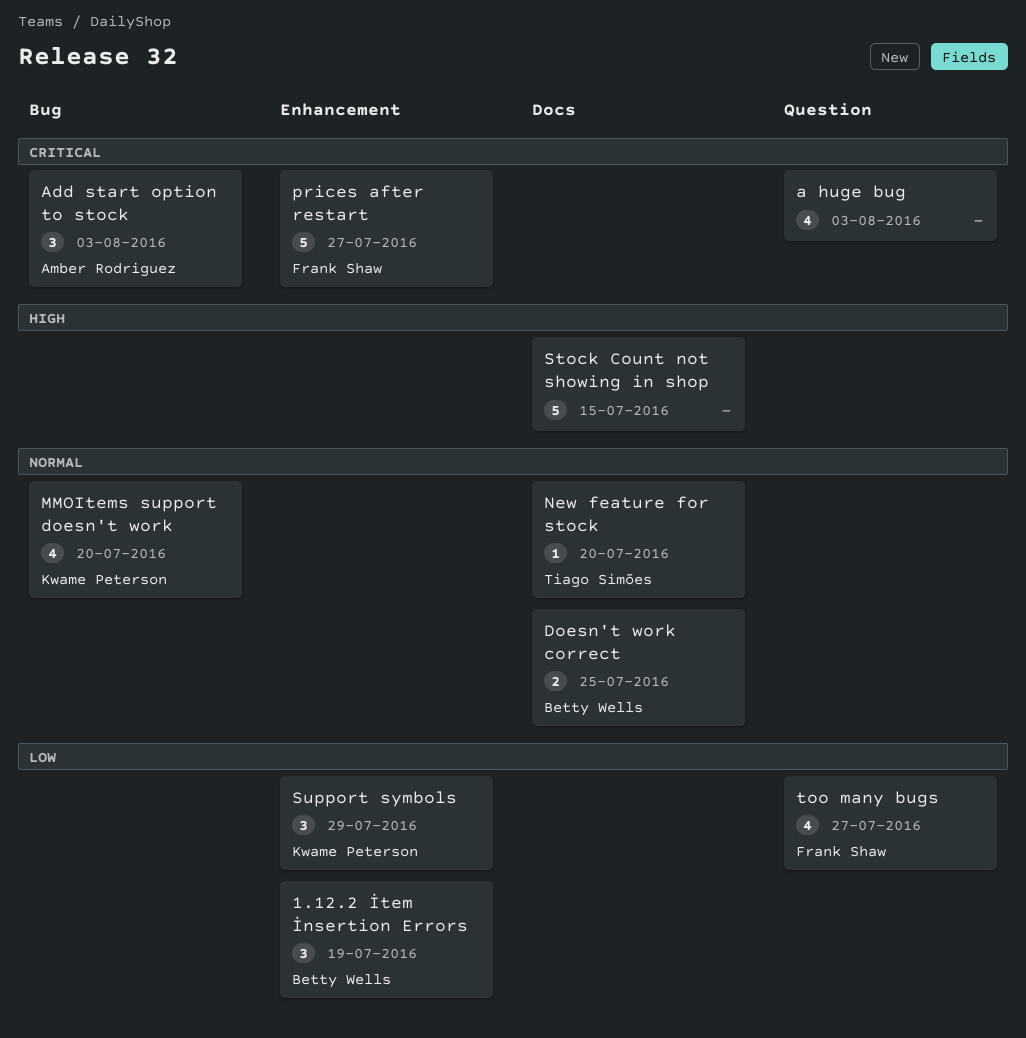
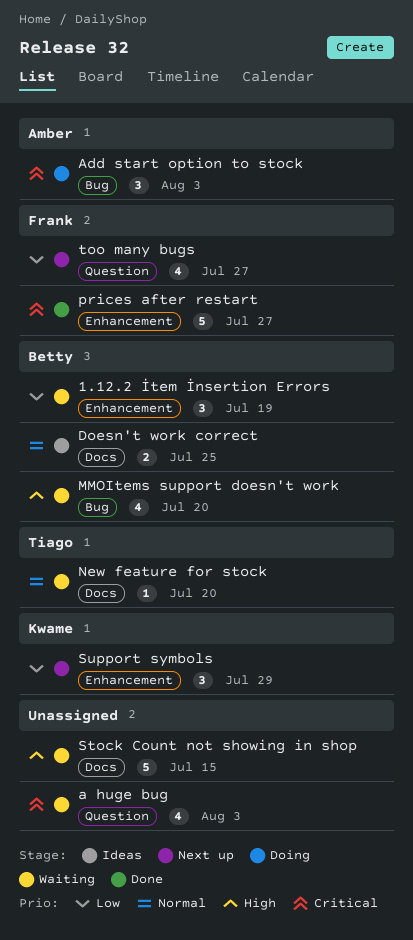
MMOItems support doesn't work, owner: Kwame Peterson -> Betty Wells
MMOItems support doesn't work, priority: Normal -> High

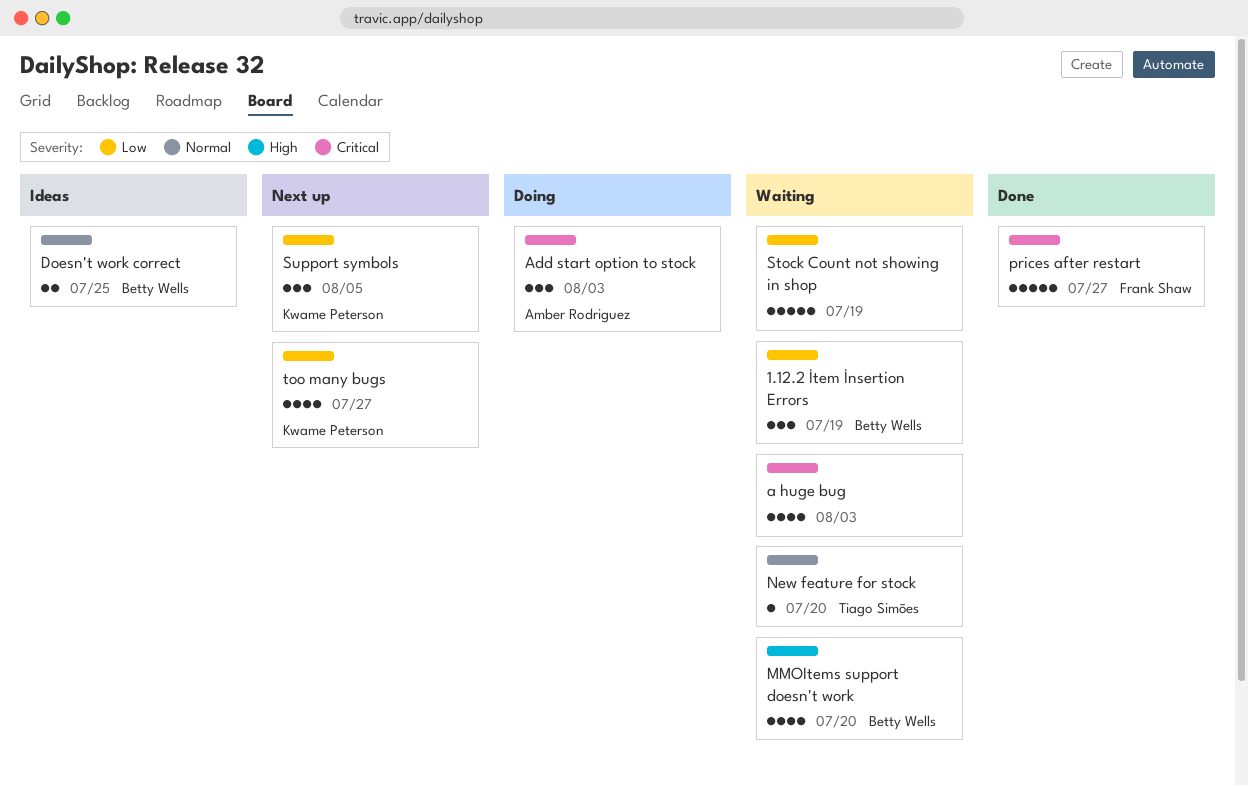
Stock Count not showing in shop, priority: High -> Low
Stock Count not showing in shop, due: Jul 15 -> Jul 19
Support symbols, due: Jul 29 -> Aug 5
too many bugs, owner: Frank Shaw -> Kwame Peterson

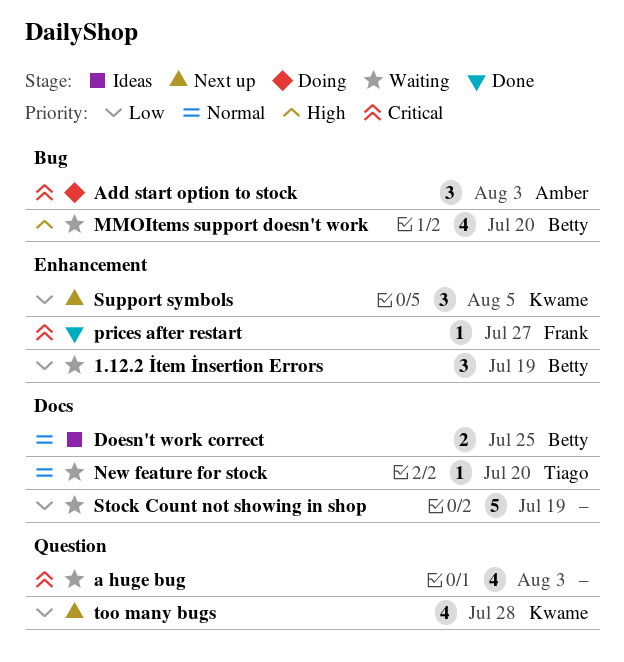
prices after restart, estimate: 5 -> 1
too many bugs, due: Jul 27 -> Jul 28

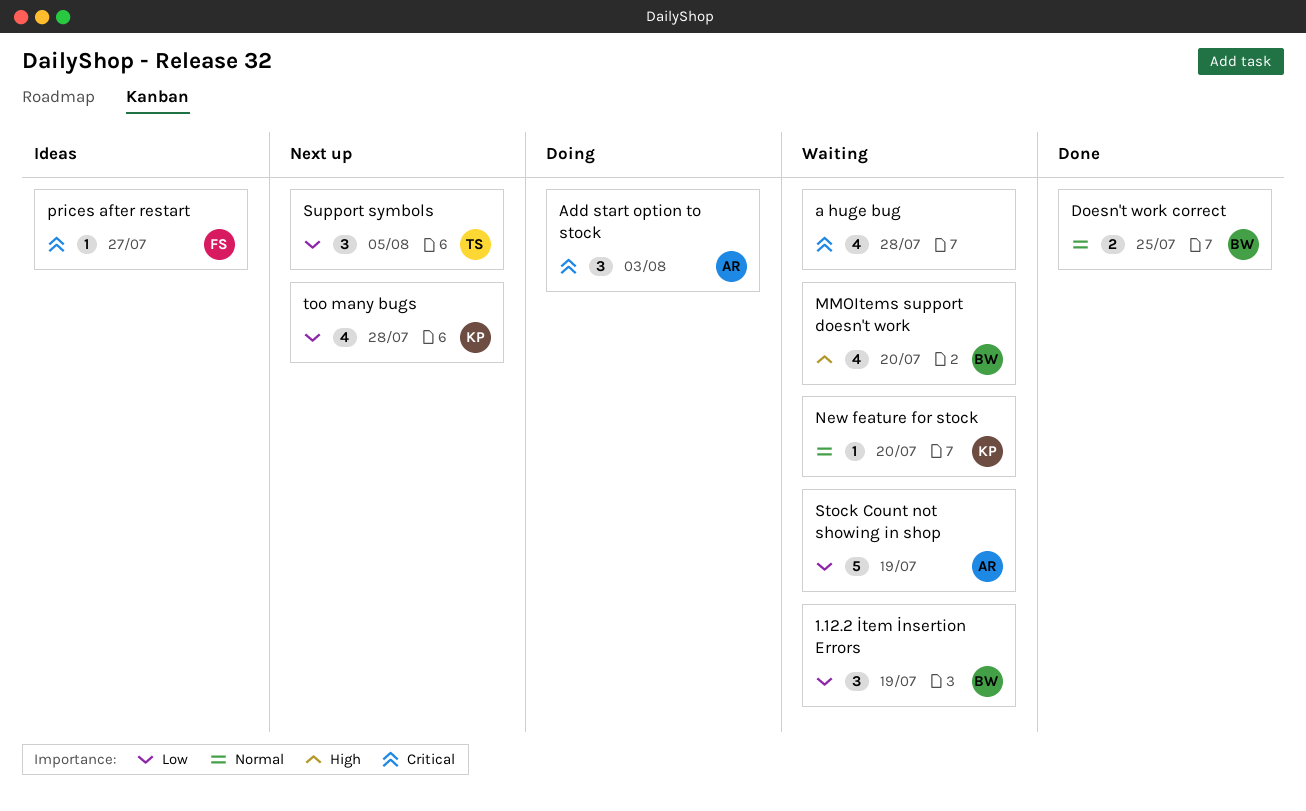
a huge bug, due: Aug 3 -> Jul 28
Doesn't work correct, status: Ideas -> Done
New feature for stock, owner: Tiago -> Kwame
prices after restart, status: Done -> Ideas
Stock Count not showing in shop, owner: none -> Amber
Support symbols, owner: Kwame -> Tiago

